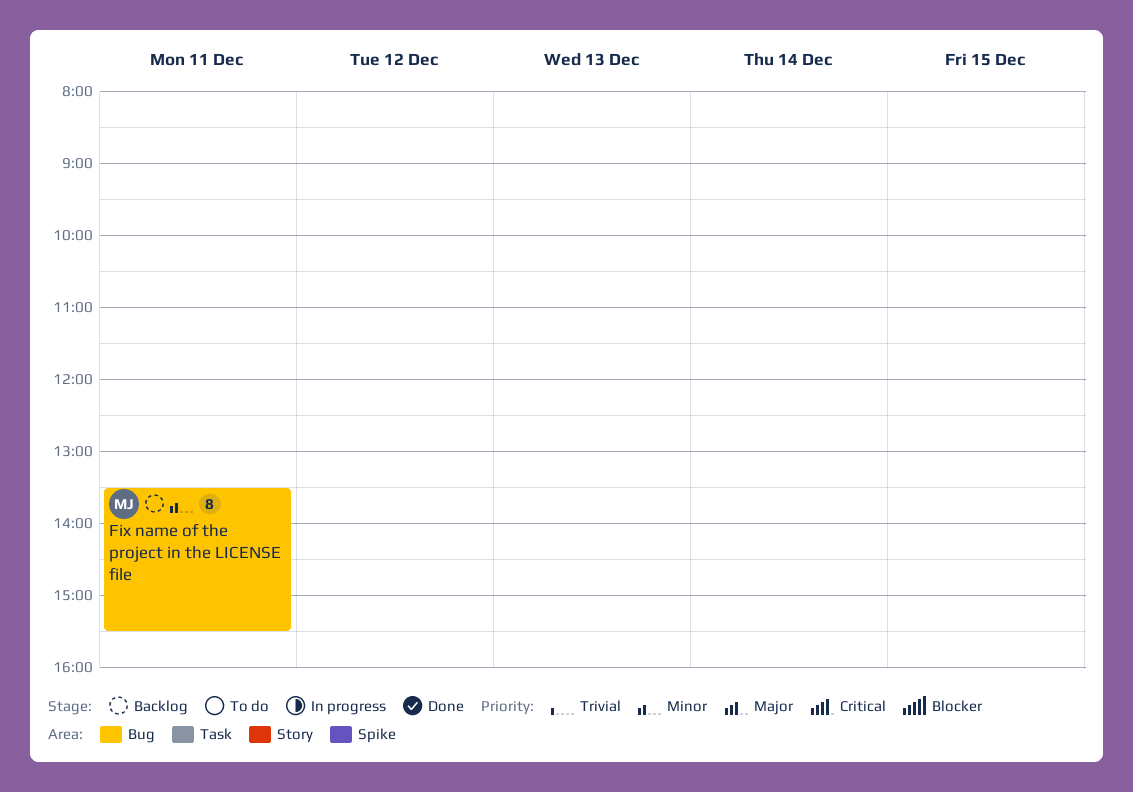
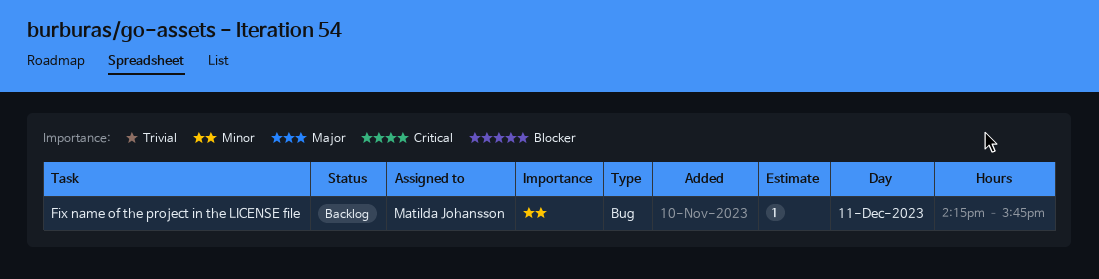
Fix name of the project in the LICENSE file, estimate: 8 -> 1
Fix name of the project in the LICENSE file, begins: 13:30 -> 14:15
Fix name of the project in the LICENSE file, ends: 15:30 -> 15:45

